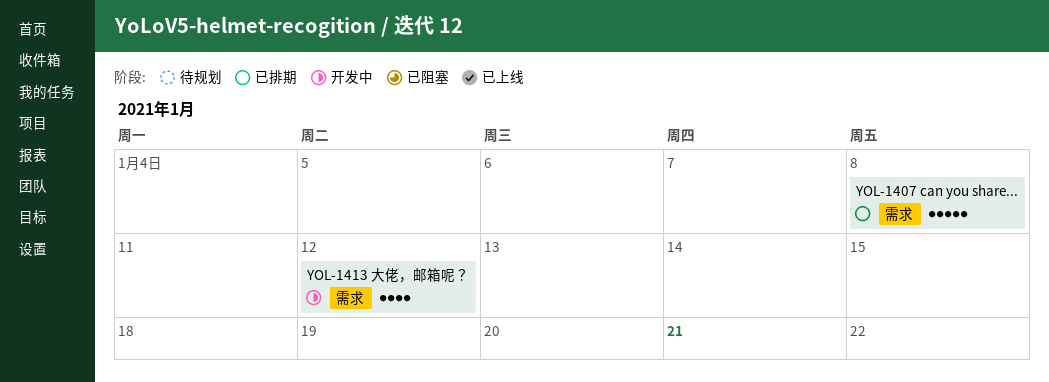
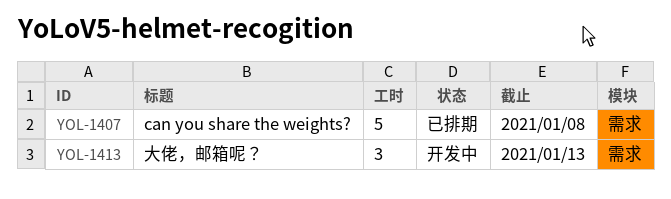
YOL-1413, estimate: 4 -> 3
YOL-1413, due: Jan 12 -> Jan 13

